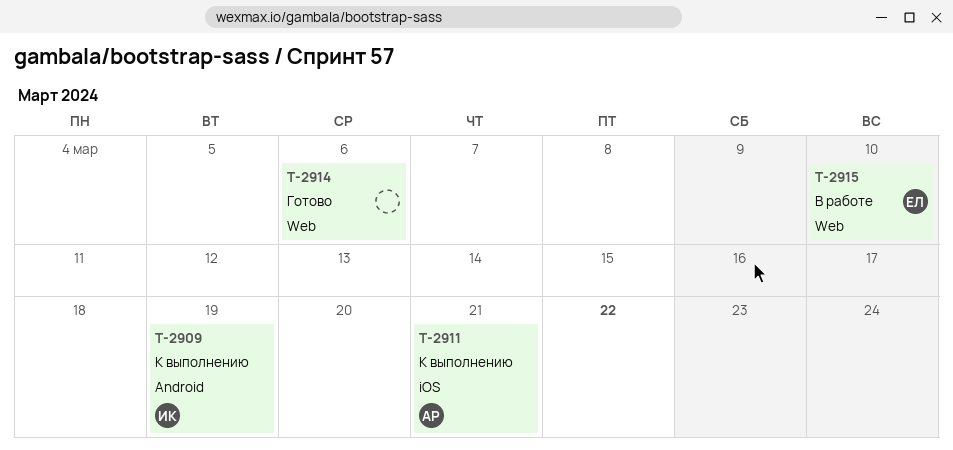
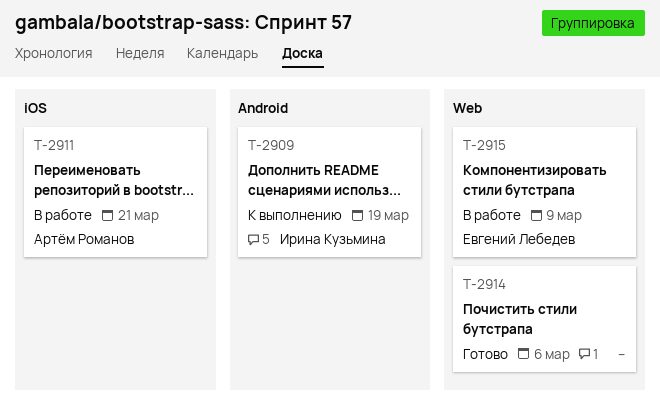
T-2911, status: К выполнению -> В работе
T-2915, due: Mar 10 -> Mar 9

